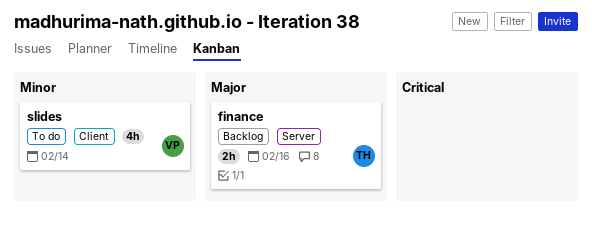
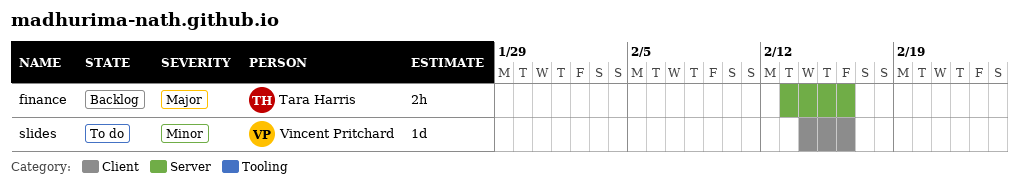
slides, estimate: 4h -> 1d
slides, due: Feb 14 -> Feb 16

